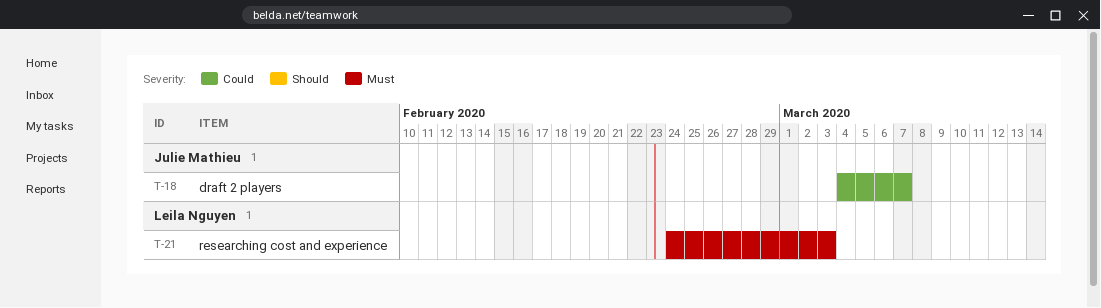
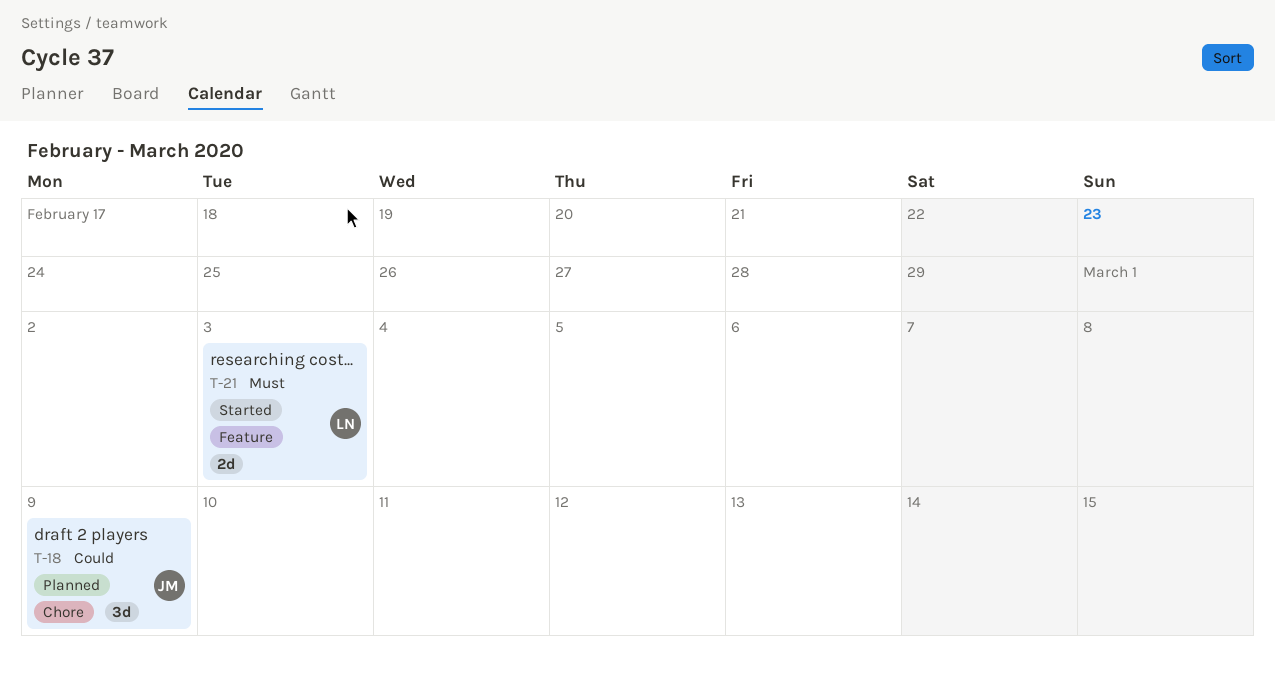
T-18, due: Mar 7 -> Mar 9

